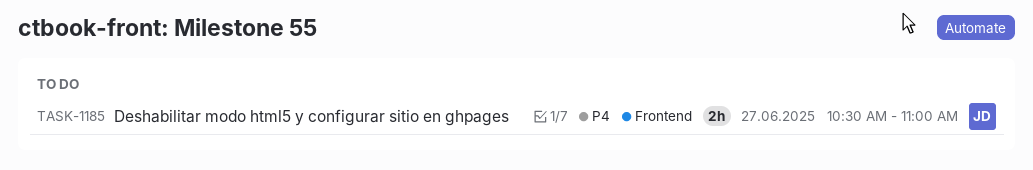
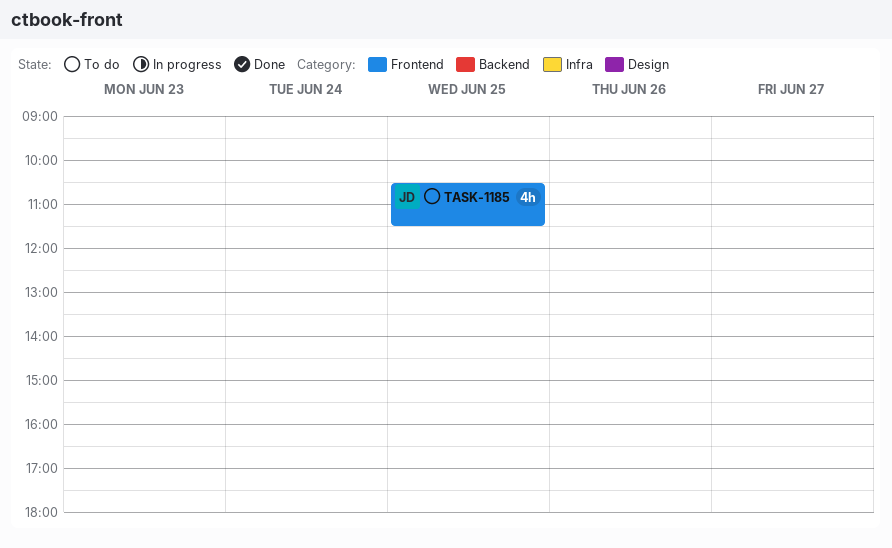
TASK-1185, estimate: 2h -> 4h
TASK-1185, day: Jun 27 -> Jun 25
TASK-1185, ends: 11:00 -> 11:30

